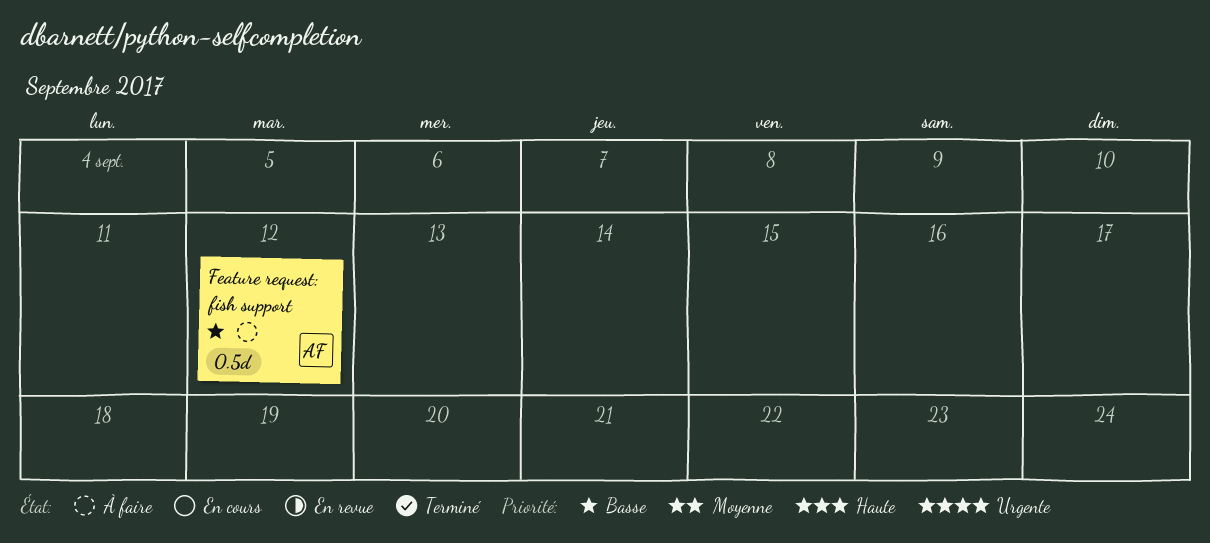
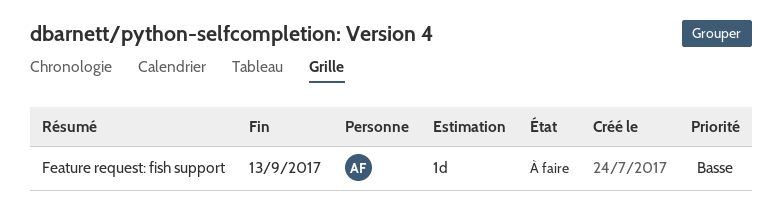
Feature request: fish support, estimate: 0.5d -> 1d
Feature request: fish support, due: Sep 12 -> Sep 13

